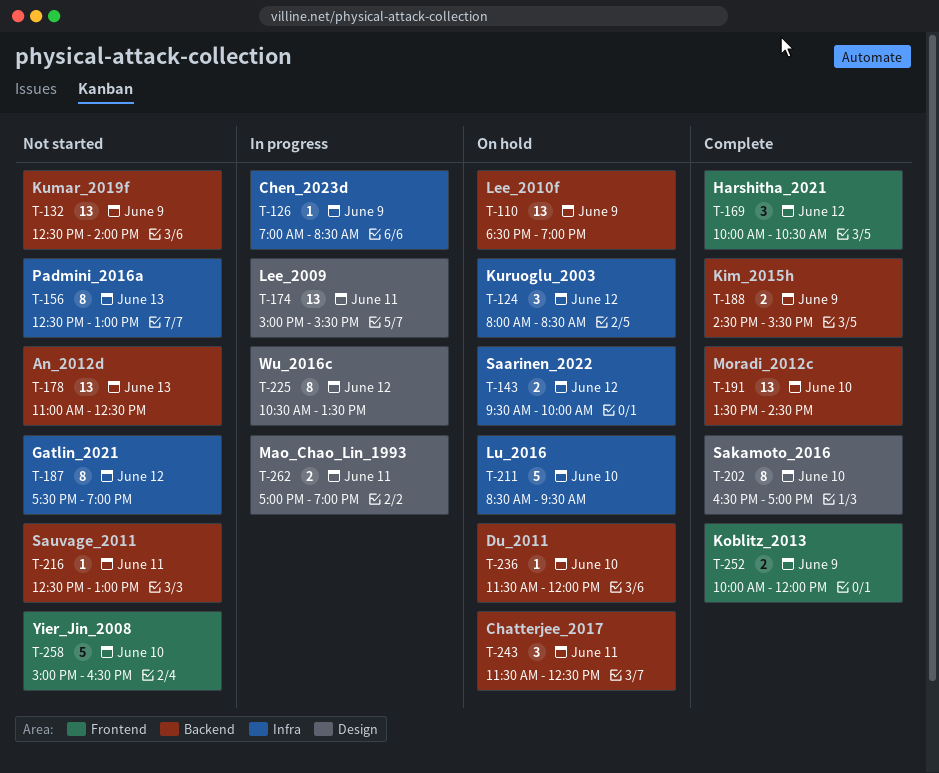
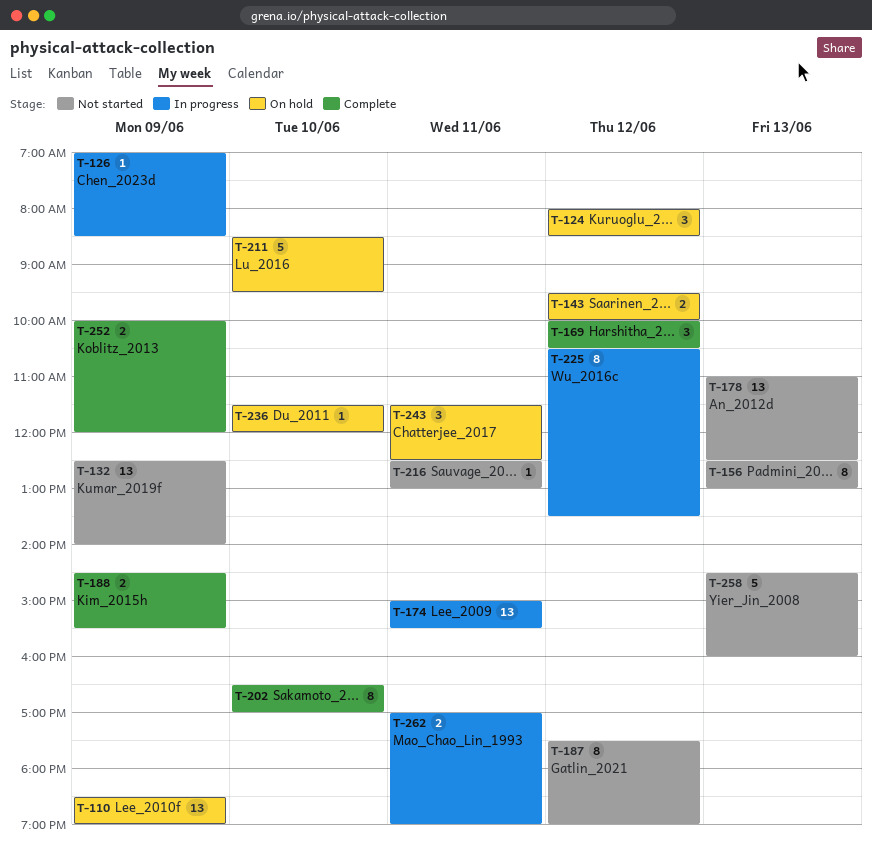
T-191: present -> none
T-258, day: Jun 10 -> Jun 13
T-258, begins: 15:00 -> 14:30
T-258, ends: 16:30 -> 16:00

